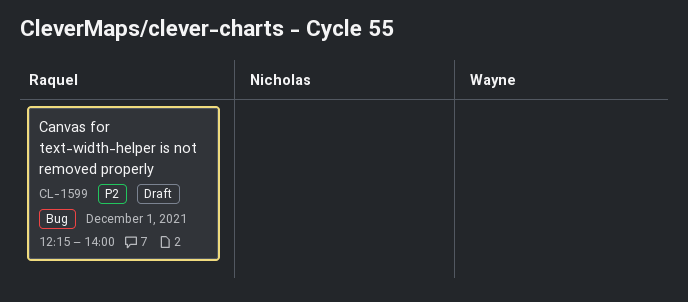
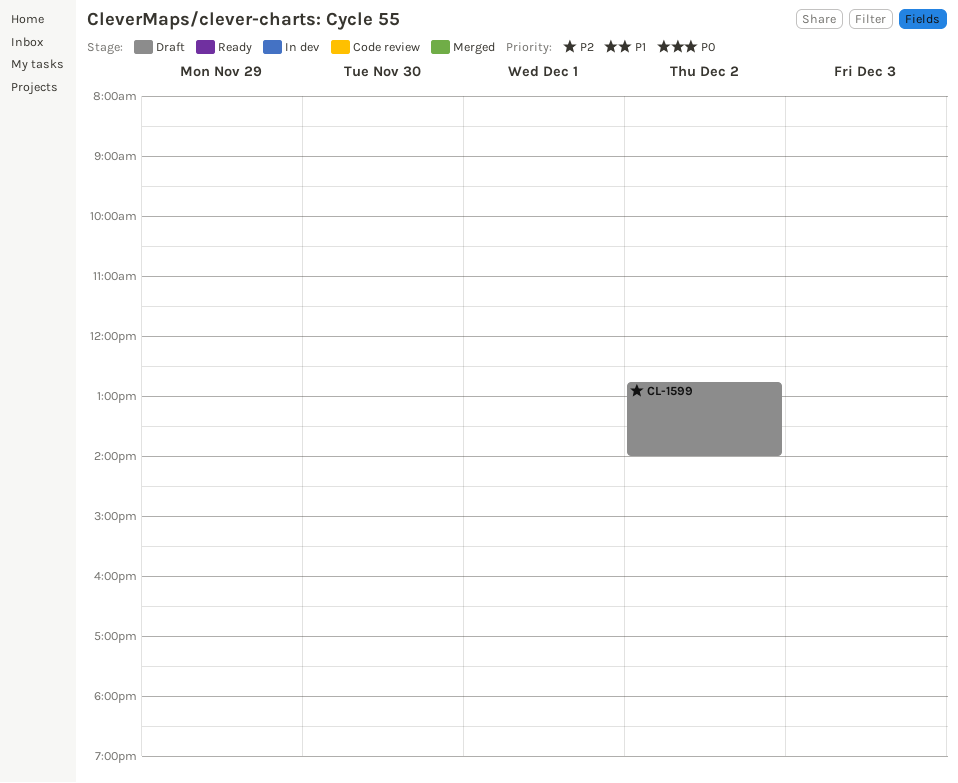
CL-1599, day: Dec 1 -> Dec 2
CL-1599, begins: 12:15 -> 12:45

